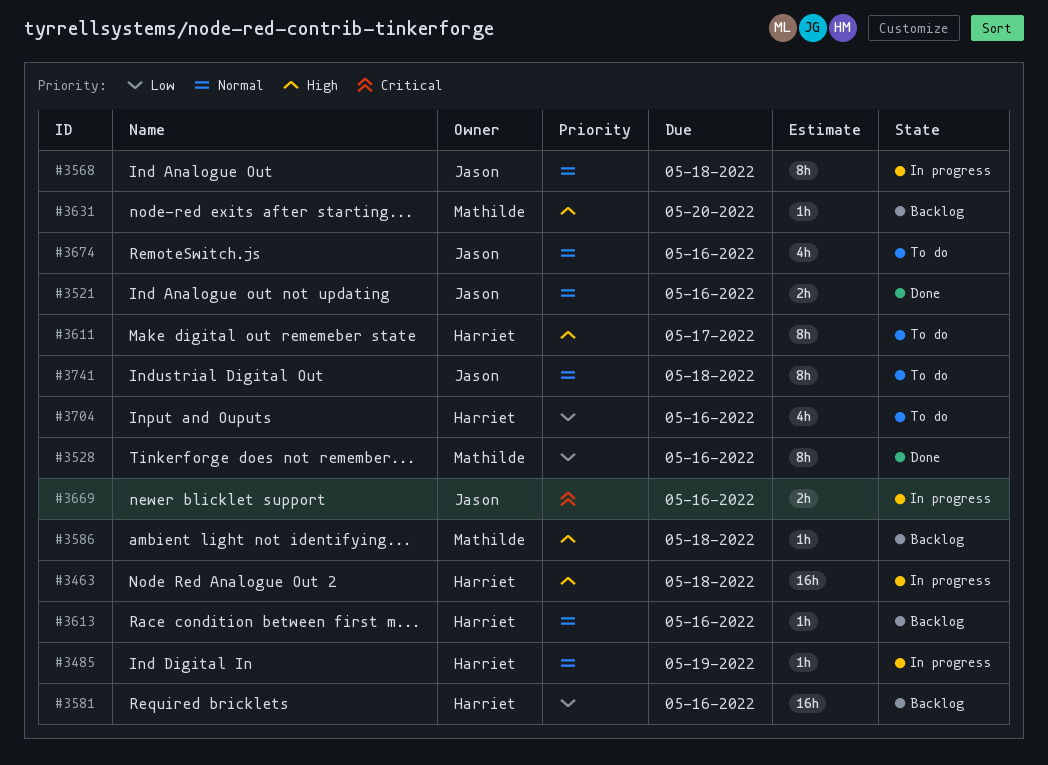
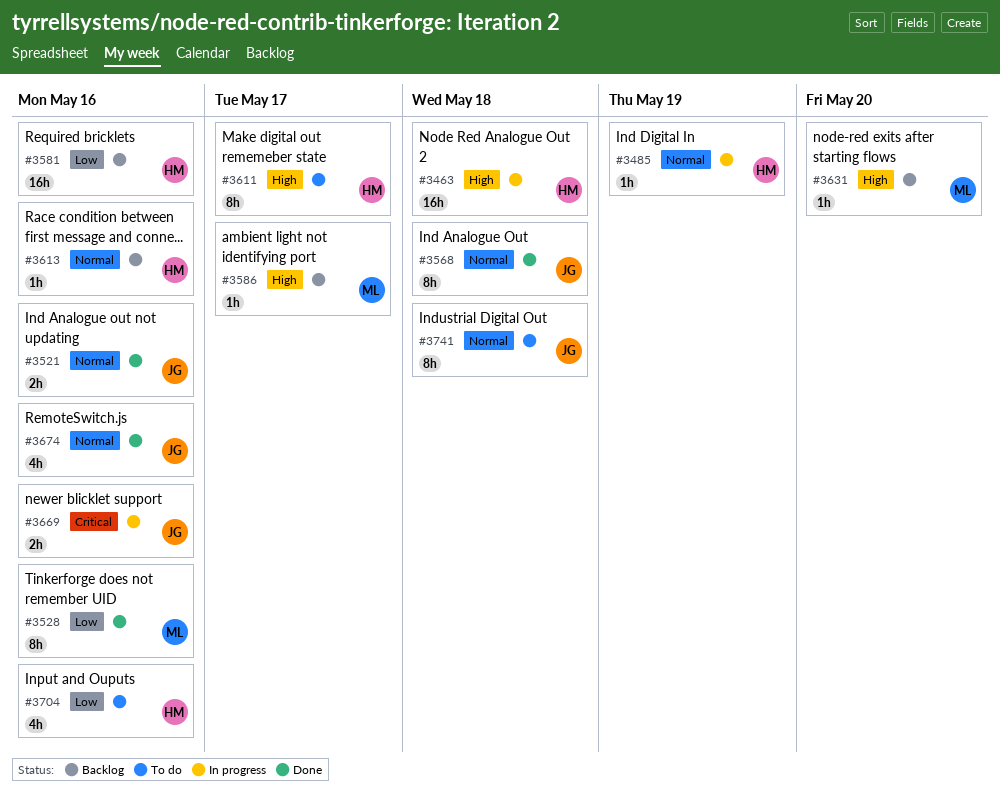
#3568, status: In progress -> Done
#3586, due: May 18 -> May 17
#3674, status: To do -> Done

